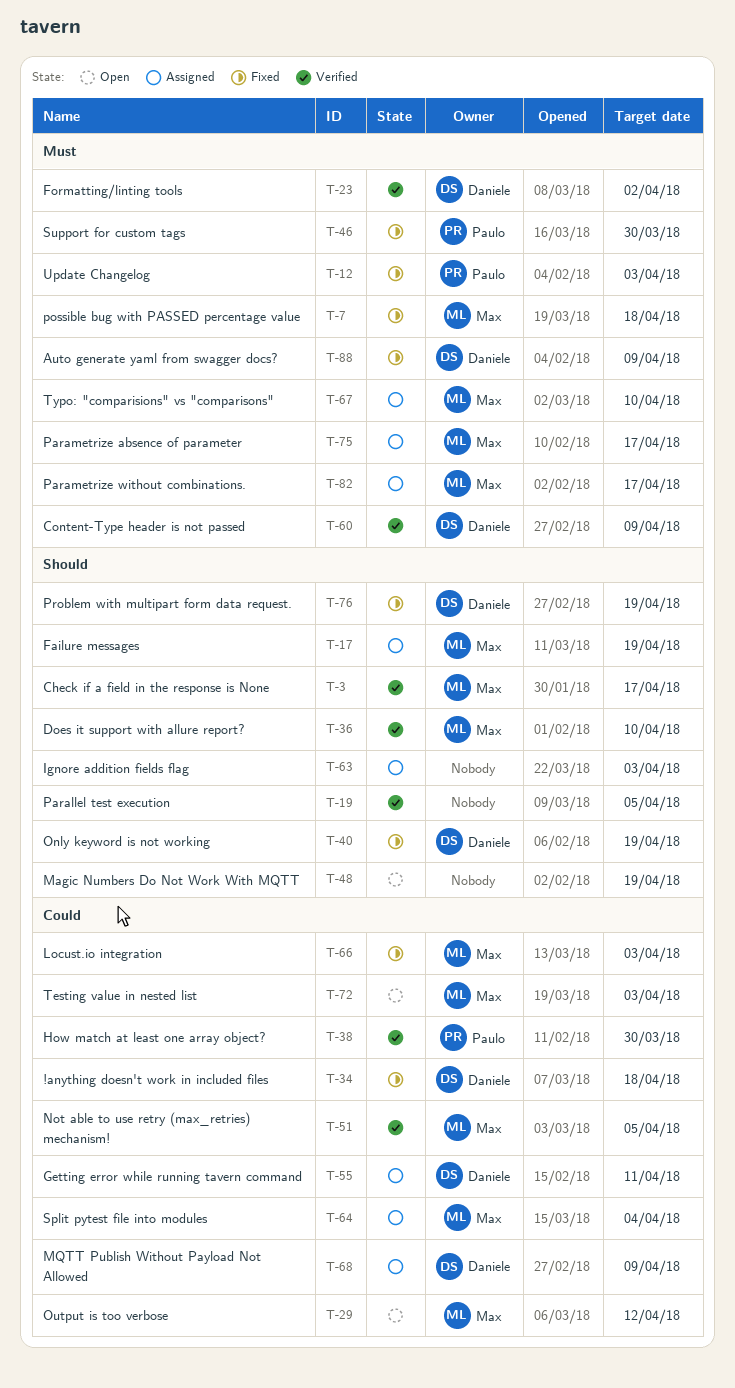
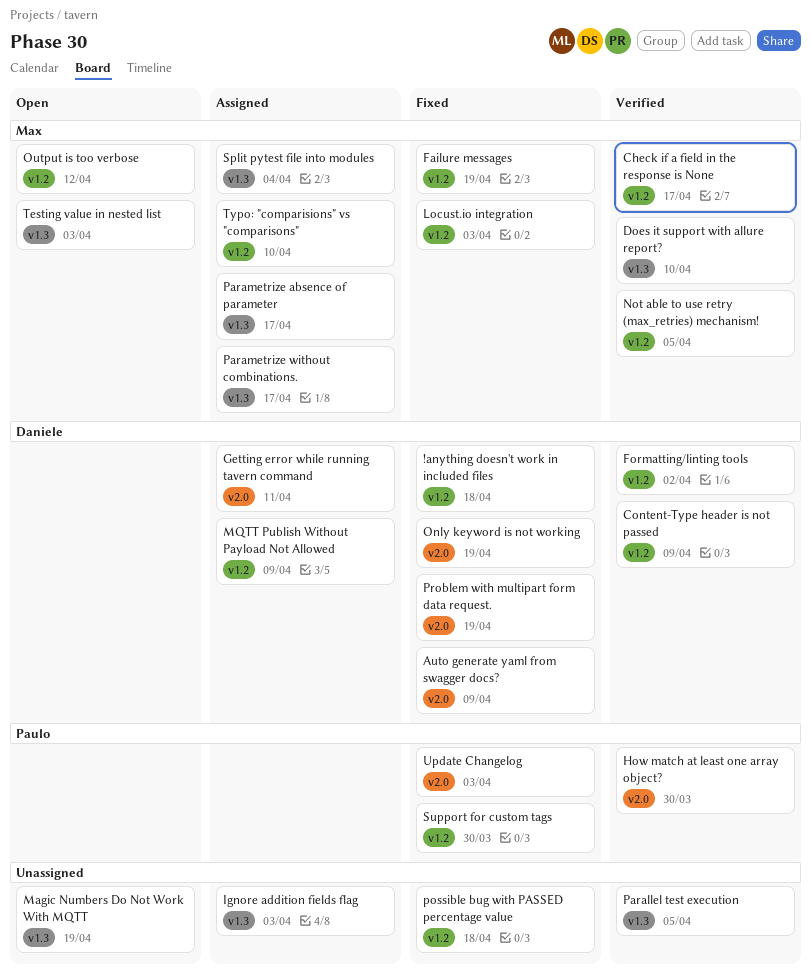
Failure messages, status: Assigned -> Fixed
possible bug with PASSED percentage value, owner: Max -> none

